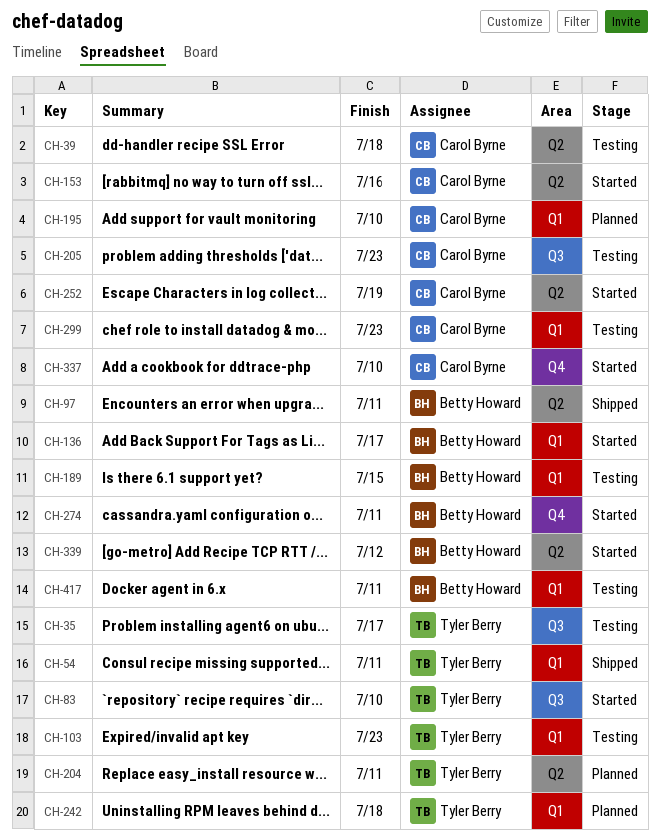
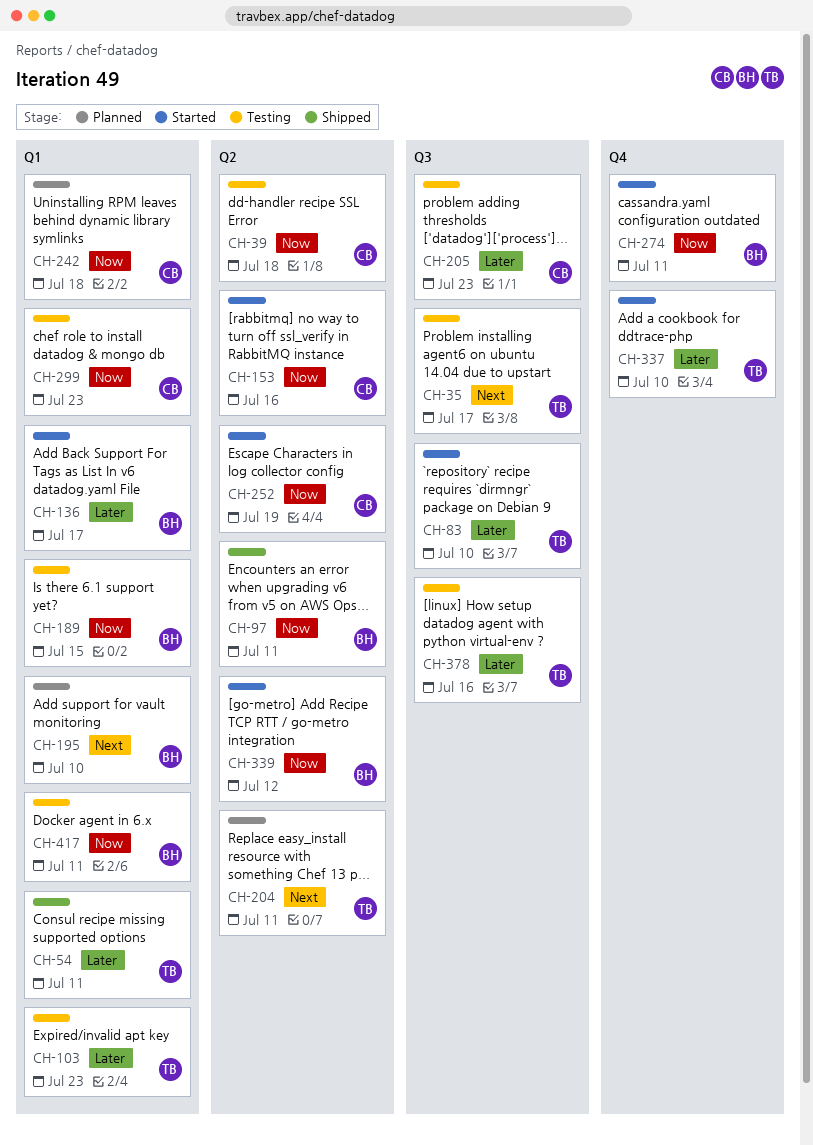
CH-195, owner: Carol Byrne -> Betty Howard
CH-242, owner: Tyler Berry -> Carol Byrne
CH-337, owner: Carol Byrne -> Tyler Berry
CH-378: none -> present

